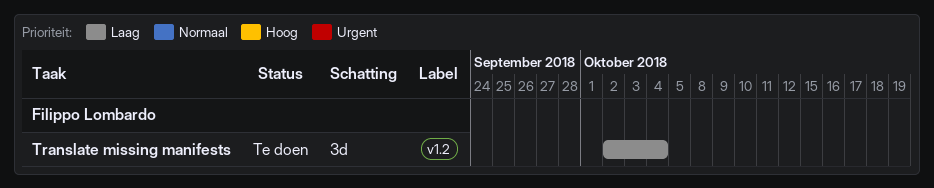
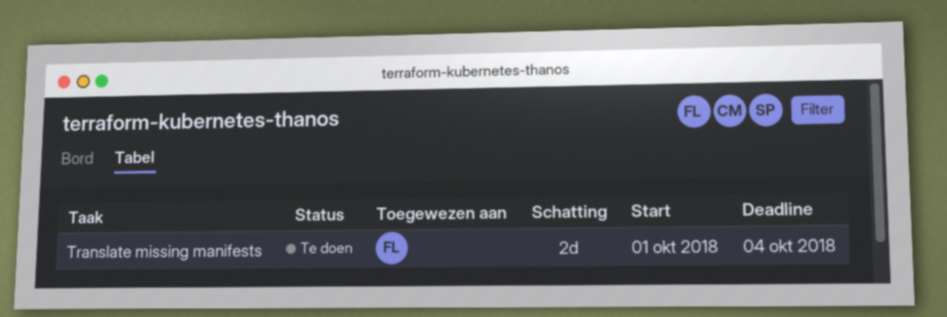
Translate missing manifests, estimate: 3d -> 2d
Translate missing manifests, start: Oct 2 -> Oct 1

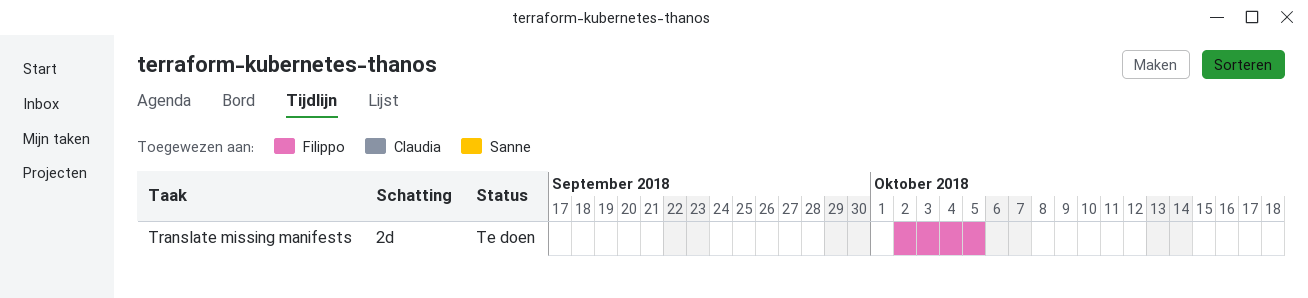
Translate missing manifests, start: Oct 1 -> Oct 2
Translate missing manifests, due: Oct 4 -> Oct 5

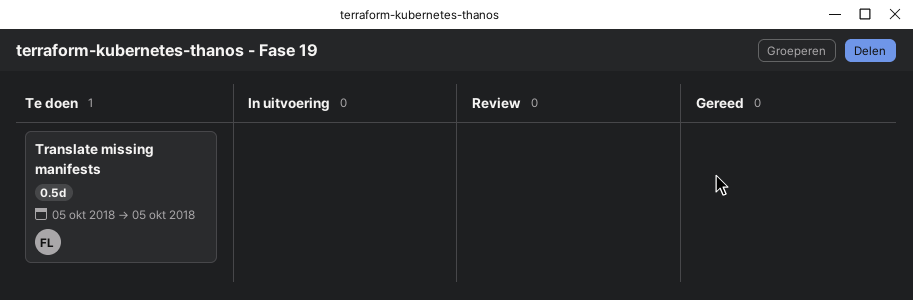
Translate missing manifests, estimate: 2d -> 0.5d
Translate missing manifests, start: Oct 2 -> Oct 5

